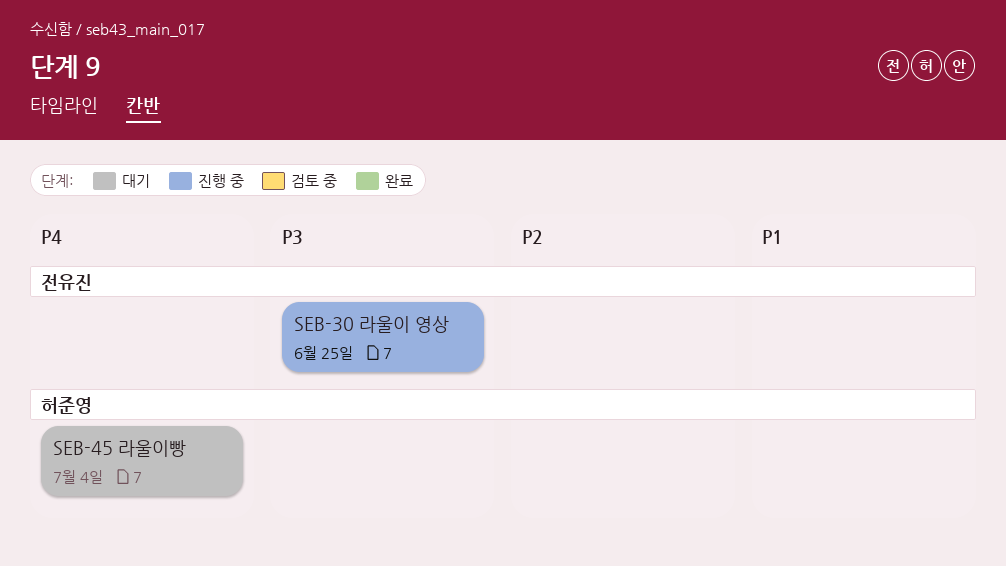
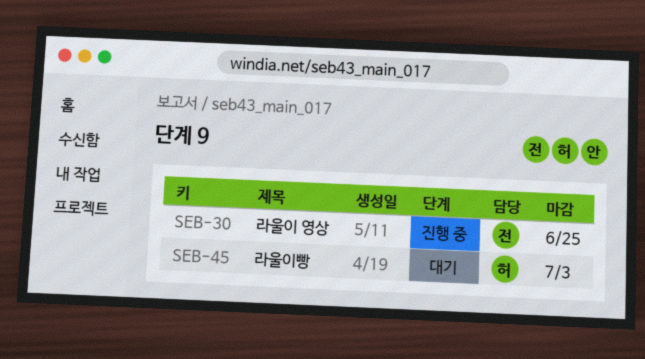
SEB-45, due: Jul 4 -> Jul 3

